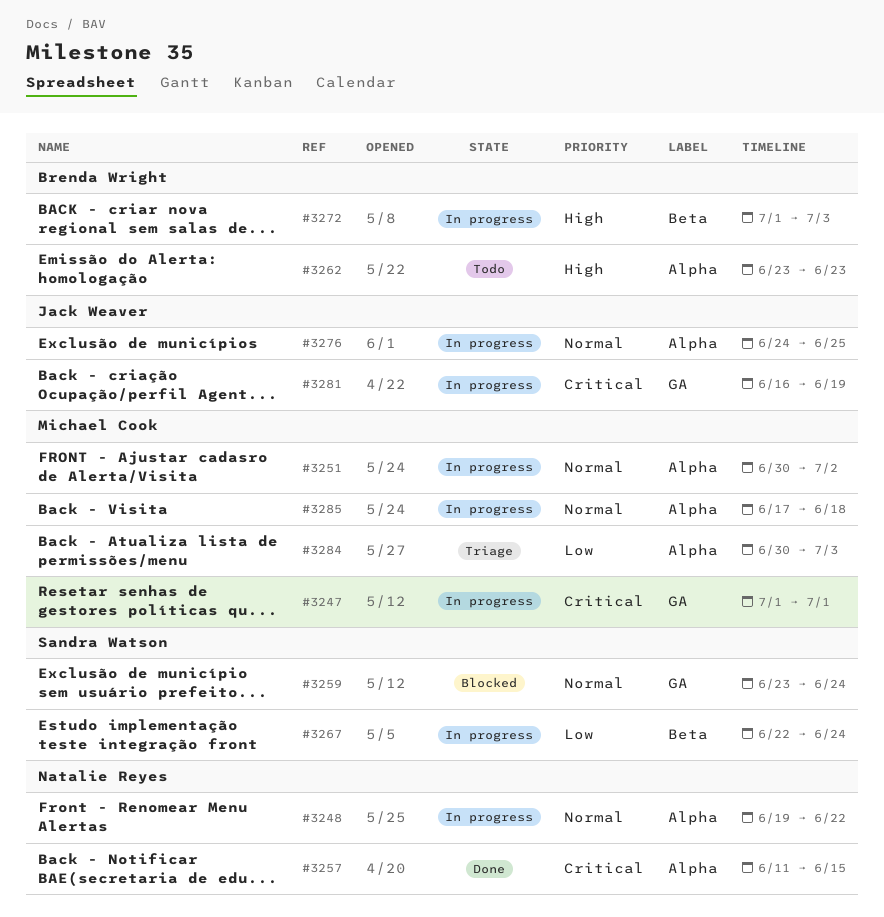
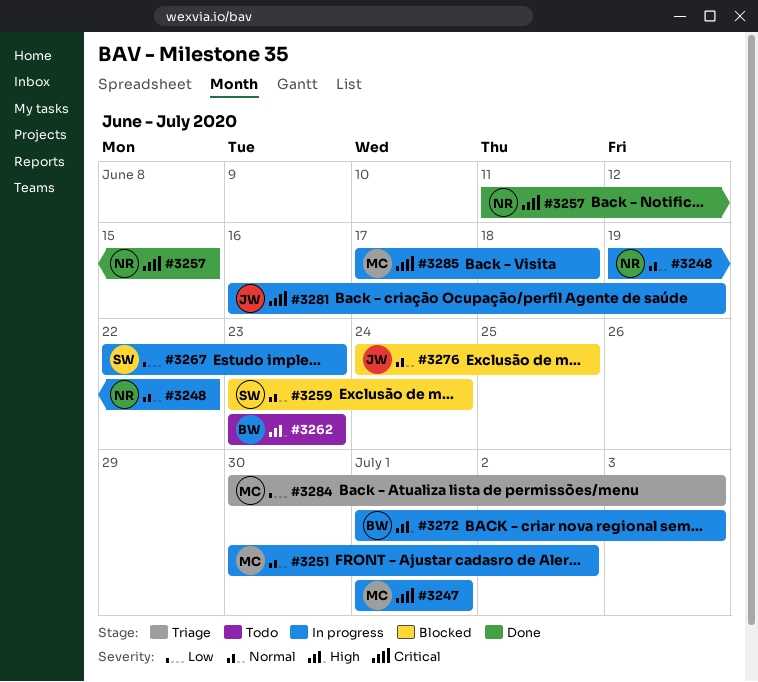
#3267, due: Jun 24 -> Jun 23
#3276, status: In progress -> Blocked
#3285, priority: Normal -> Critical

